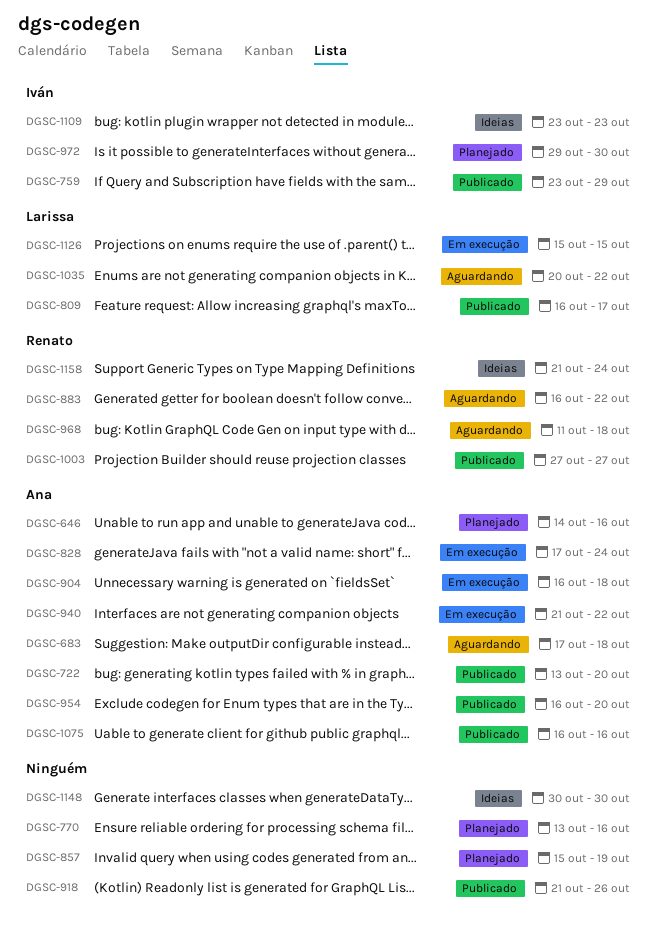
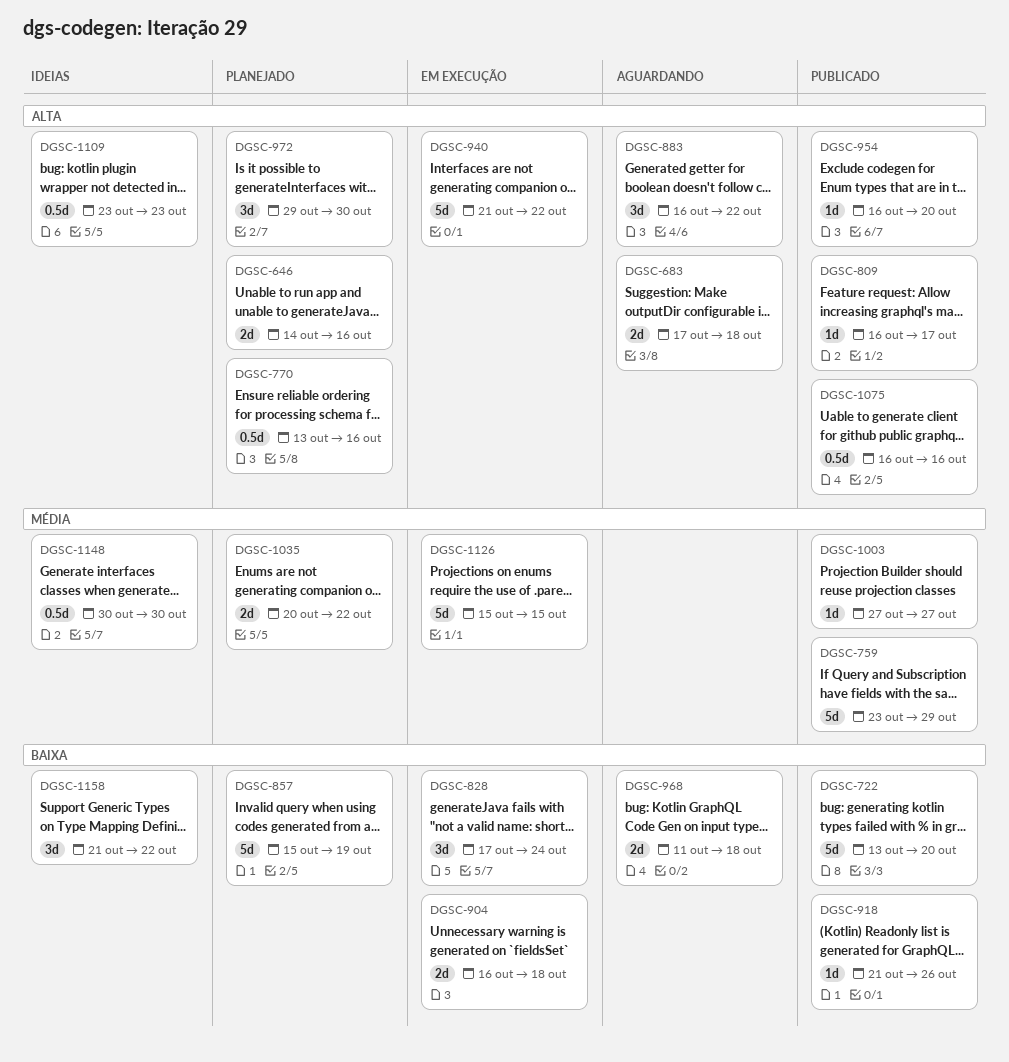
DGSC-1035, status: Aguardando -> Planejado
DGSC-1158, due: Oct 24 -> Oct 22

